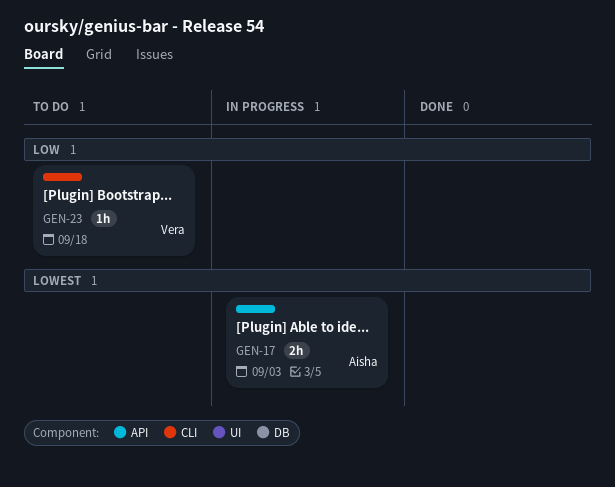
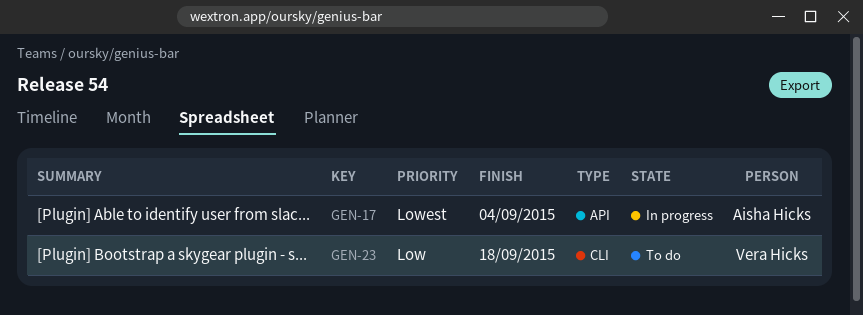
GEN-17, due: Sep 3 -> Sep 4

